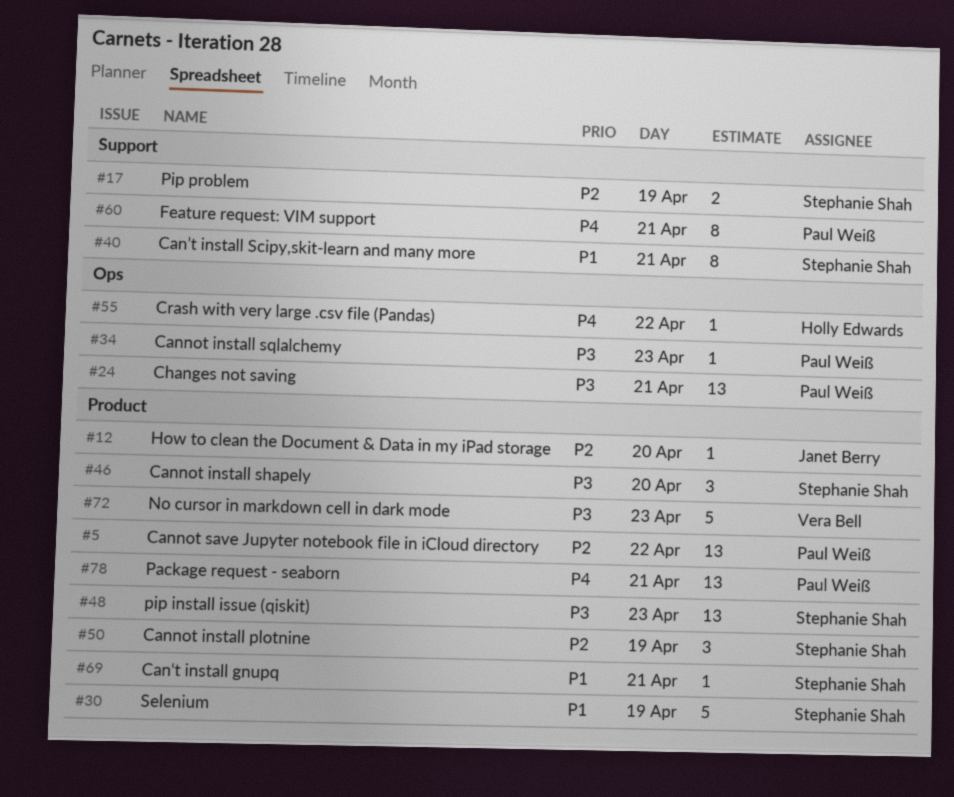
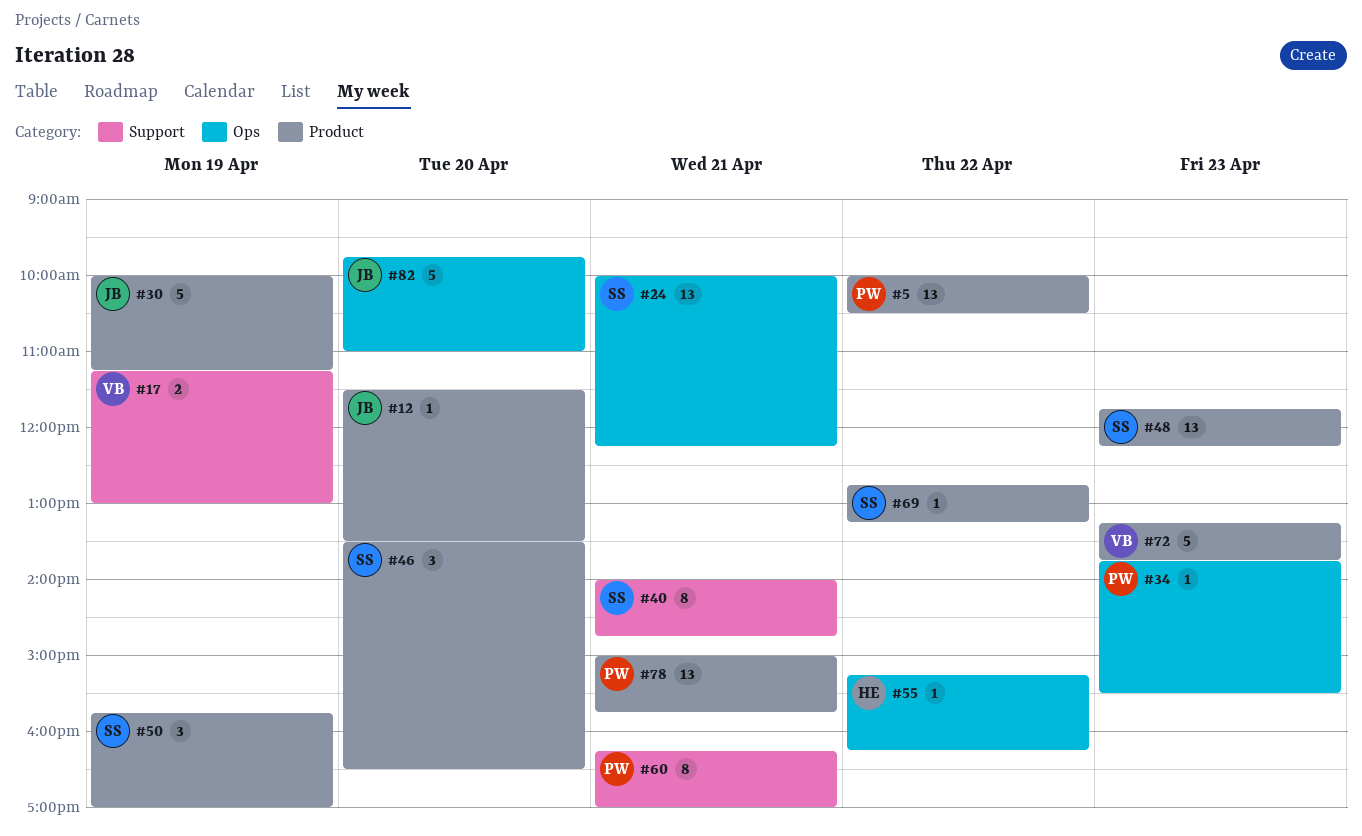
#17, owner: Stephanie Shah -> Vera Bell
#24, owner: Paul Weiß -> Stephanie Shah
#30, owner: Stephanie Shah -> Janet Berry
#69, day: Apr 21 -> Apr 22
#82: none -> present

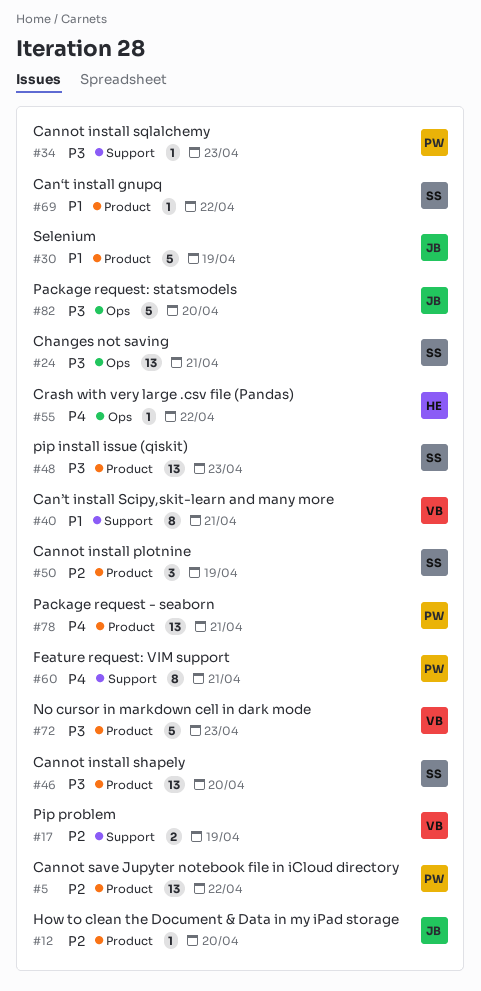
#34, label: Ops -> Support
#40, owner: SS -> VB
#46, estimate: 3 -> 13

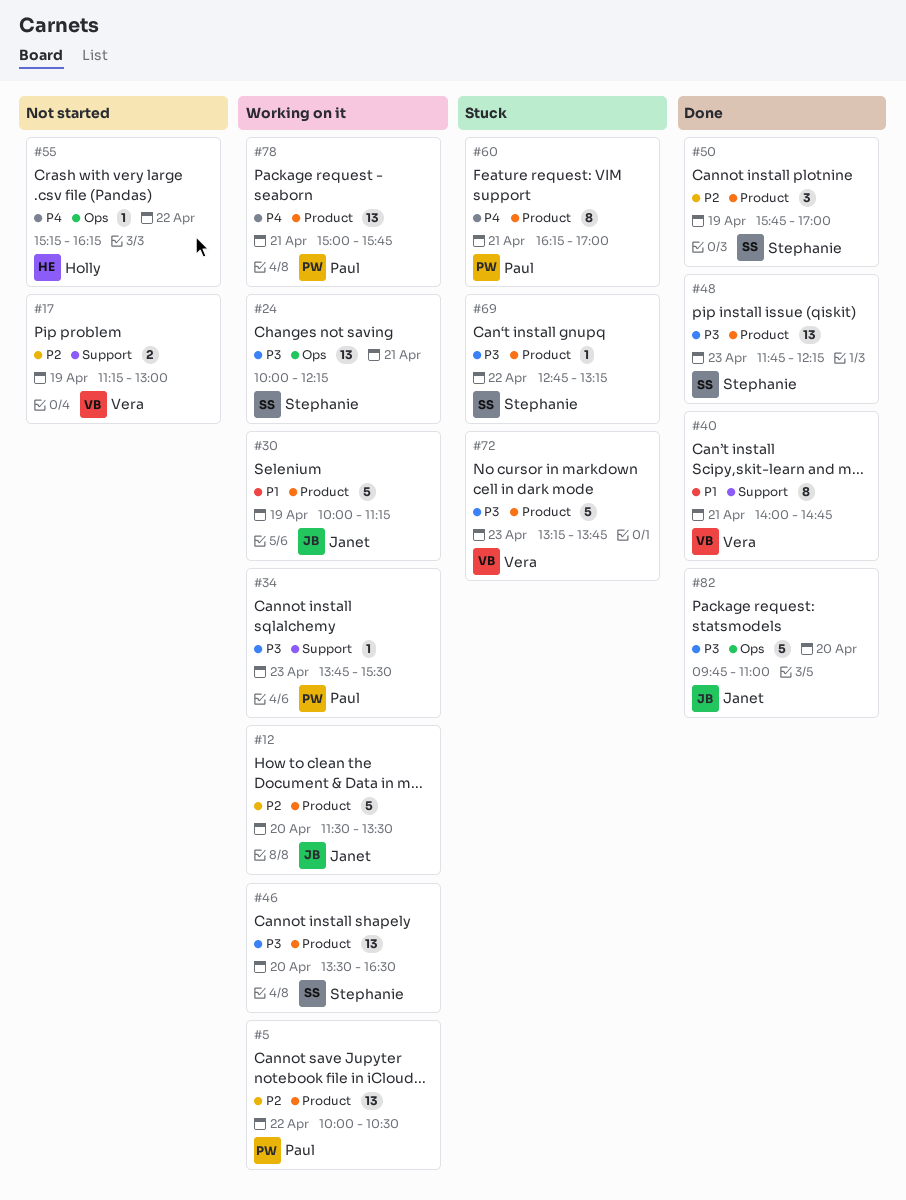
#12, estimate: 1 -> 5
#60, label: Support -> Product
#69, priority: P1 -> P3

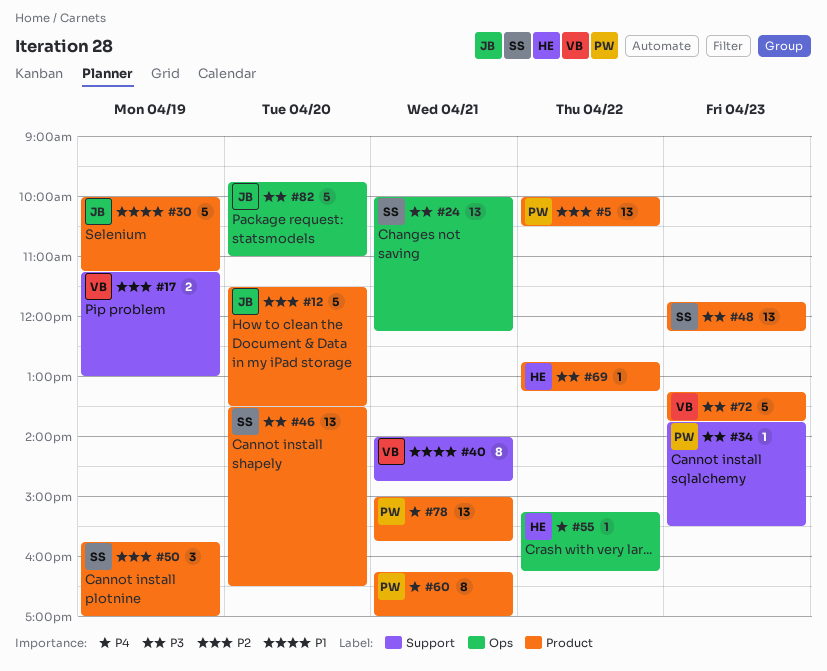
#69, owner: Stephanie -> Holly

